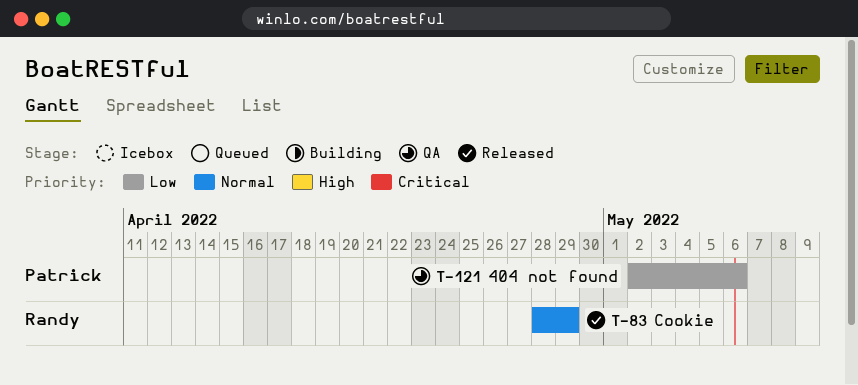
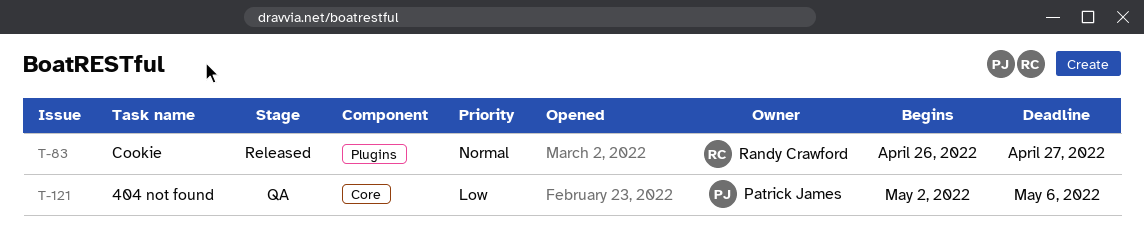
T-83, start: Apr 28 -> Apr 26
T-83, due: Apr 29 -> Apr 27

